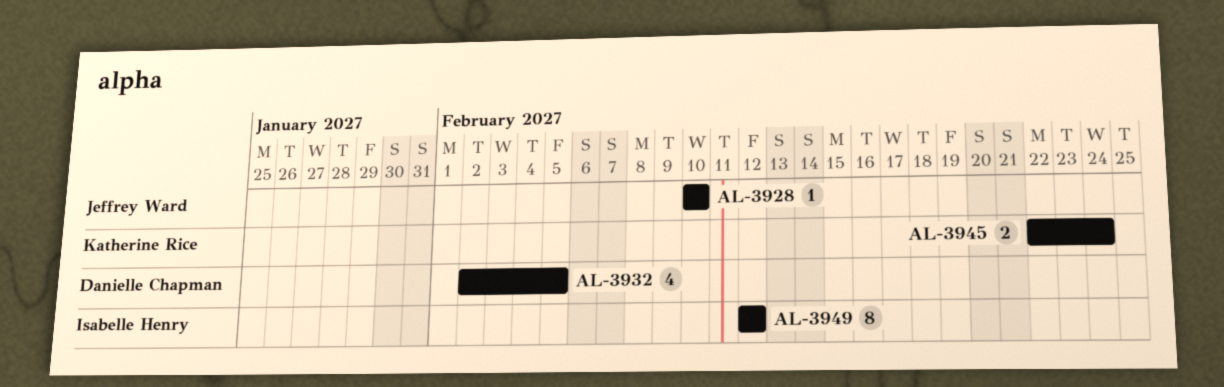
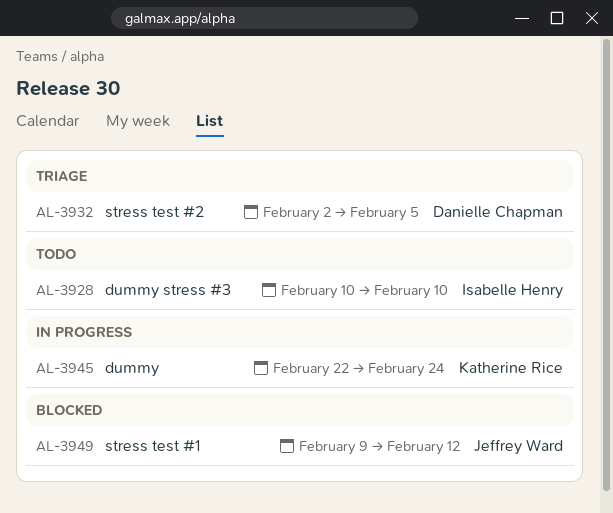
AL-3928, owner: Jeffrey Ward -> Isabelle Henry
AL-3949, owner: Isabelle Henry -> Jeffrey Ward
AL-3949, start: Feb 12 -> Feb 9

